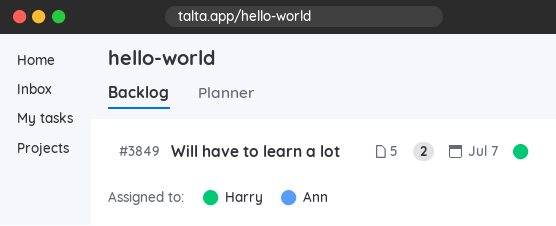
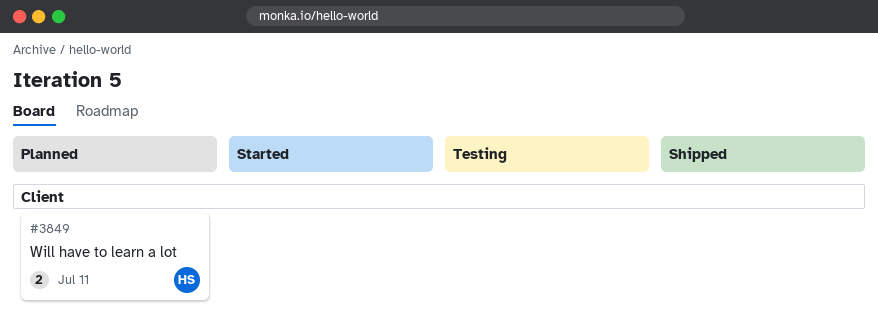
#3849, due: Jul 7 -> Jul 11

